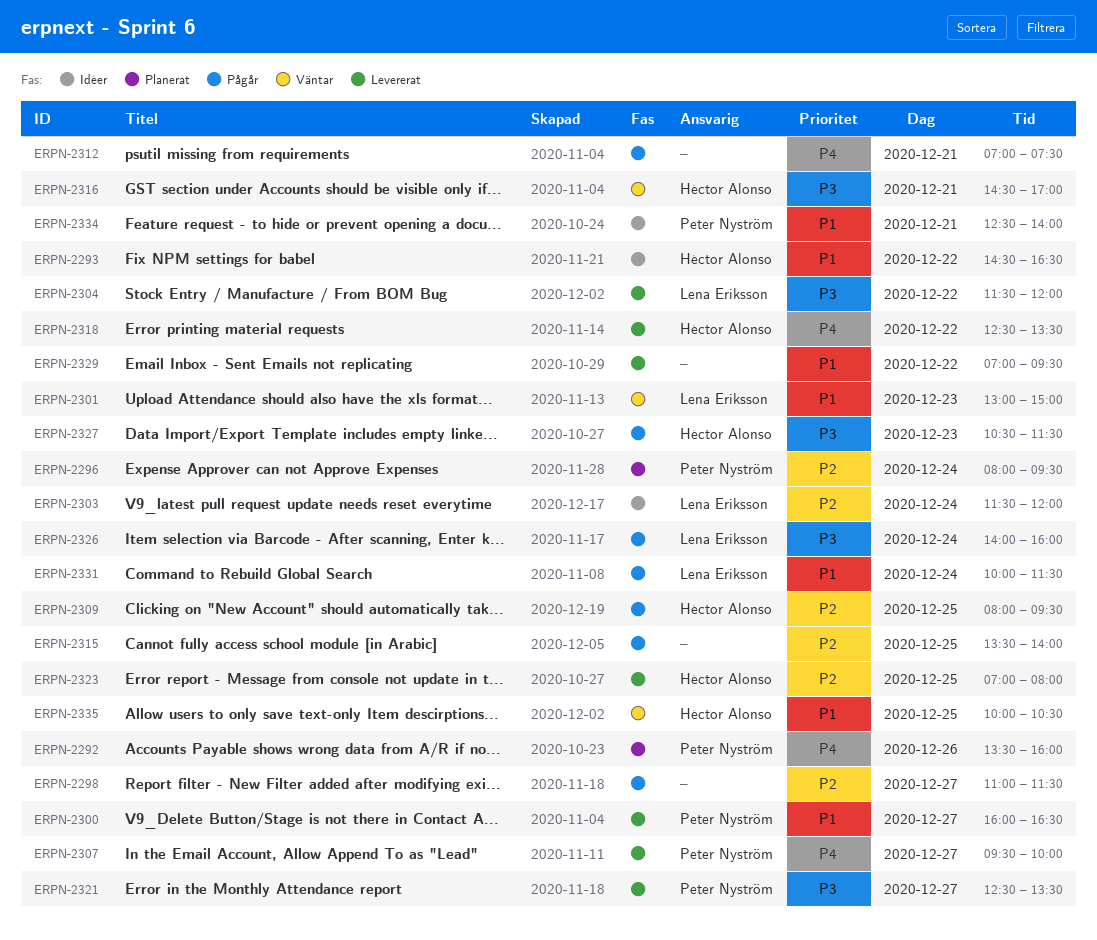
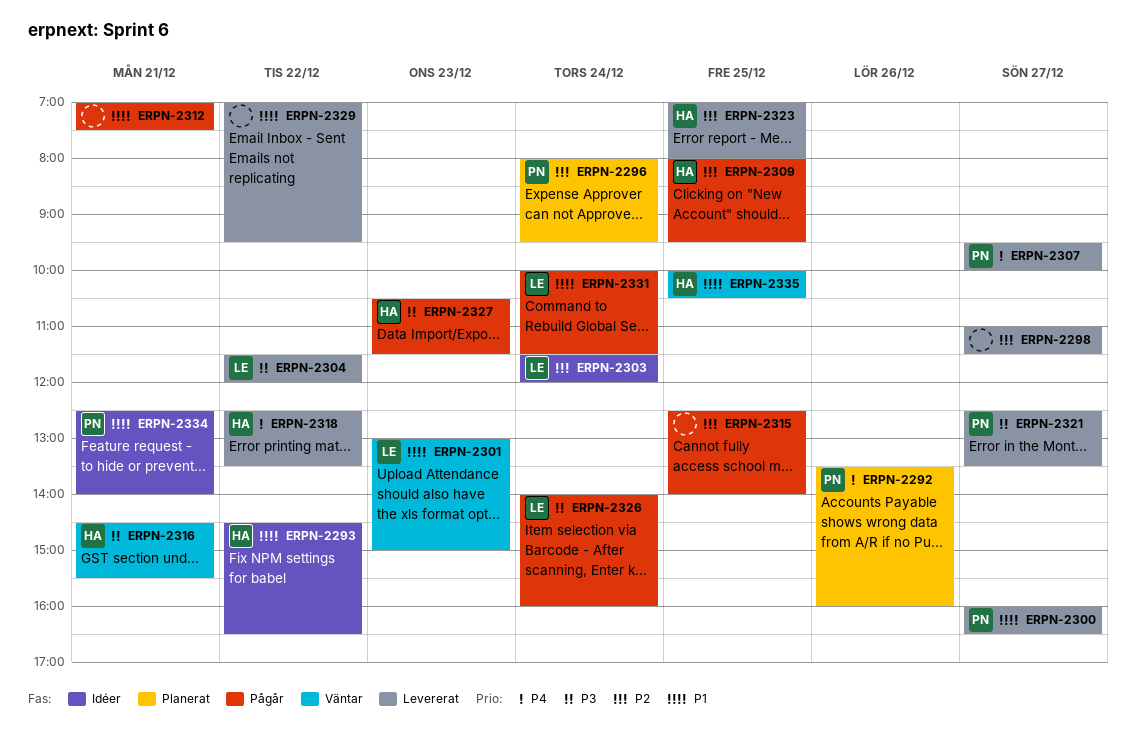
ERPN-2298, status: Pågår -> Levererat
ERPN-2312, priority: P4 -> P1
ERPN-2315, begins: 13:30 -> 12:30
ERPN-2316, ends: 17:00 -> 15:30

